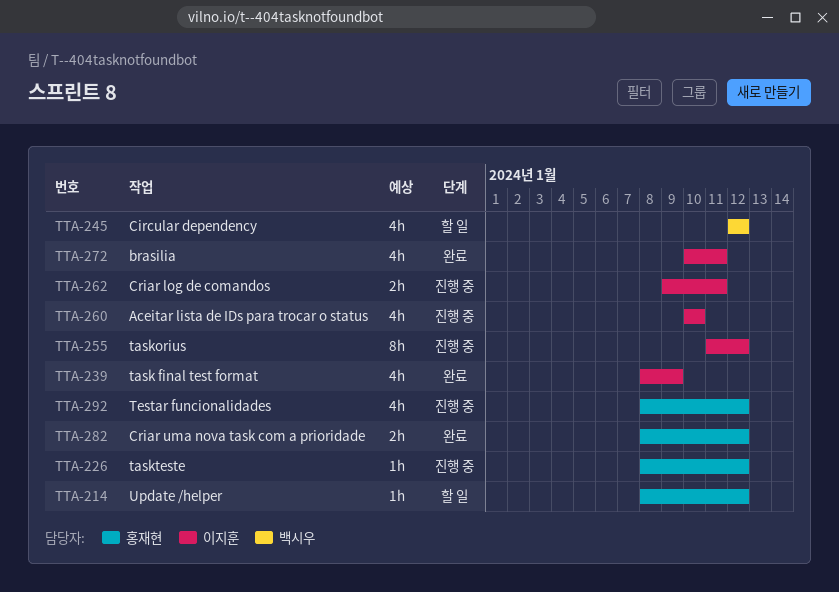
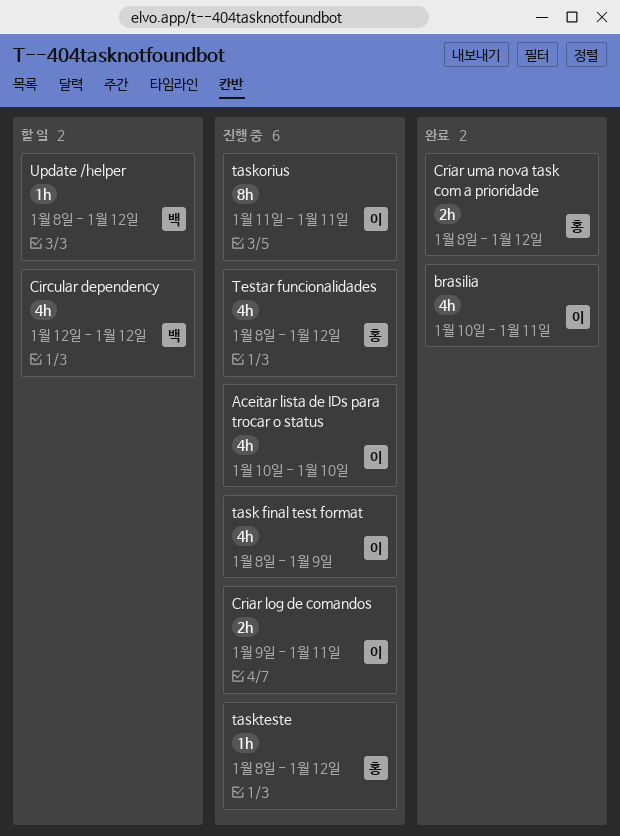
task final test format, status: 완료 -> 진행 중
taskorius, due: Jan 12 -> Jan 11
Update /helper, owner: 홍재현 -> 백시우

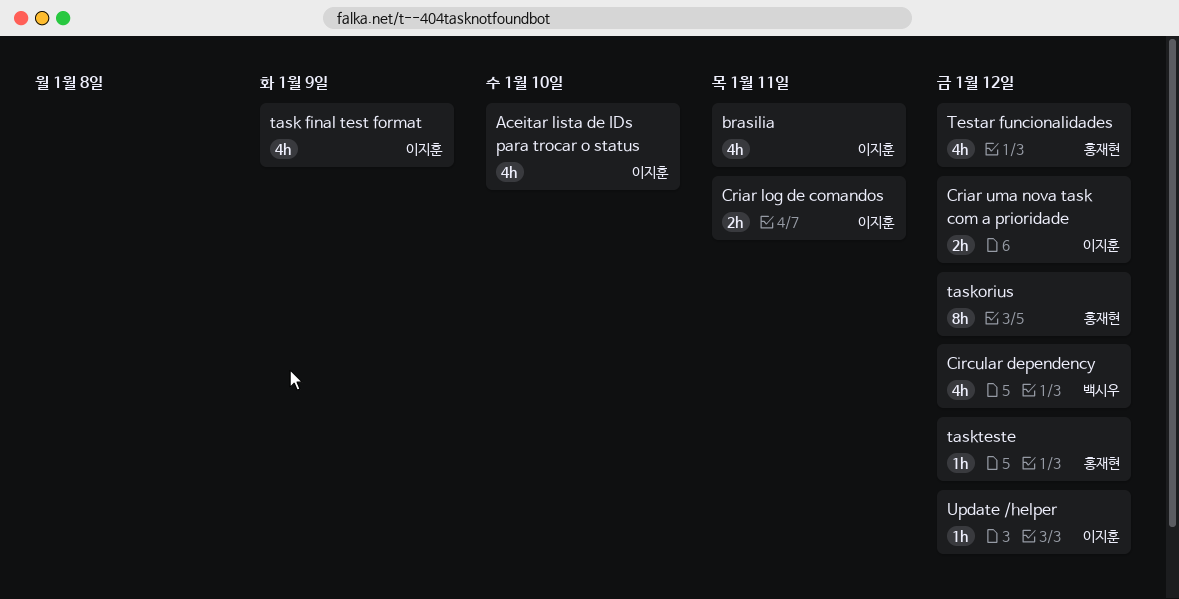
Criar uma nova task com a prioridade, owner: 홍재현 -> 이지훈
taskorius, owner: 이지훈 -> 홍재현
taskorius, due: Jan 11 -> Jan 12
Update /helper, owner: 백시우 -> 이지훈

